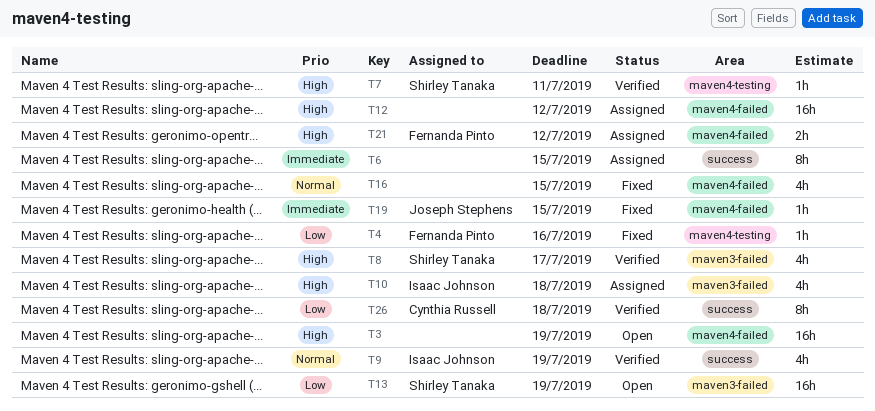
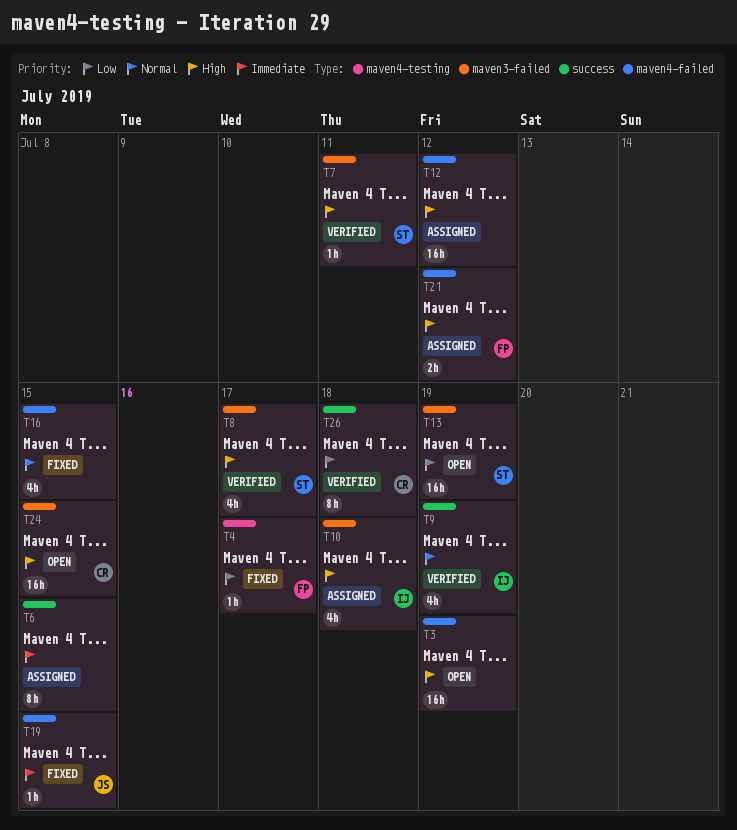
T4, due: Jul 16 -> Jul 17
T7, label: maven4-testing -> maven3-failed
T24: none -> present

